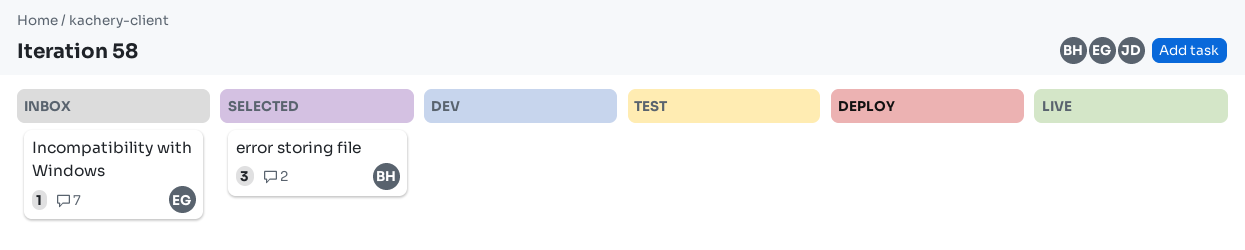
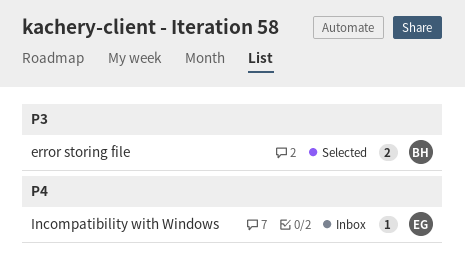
error storing file, estimate: 3 -> 2

